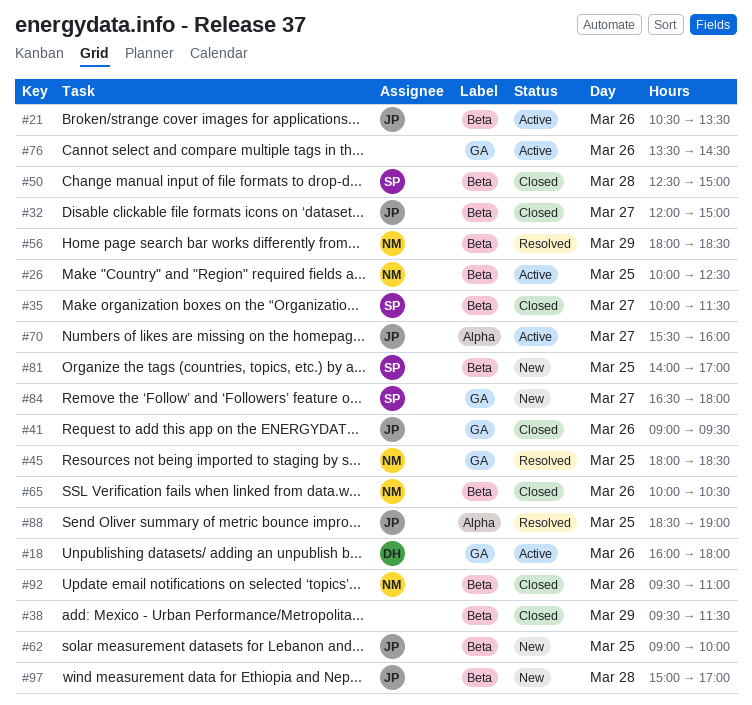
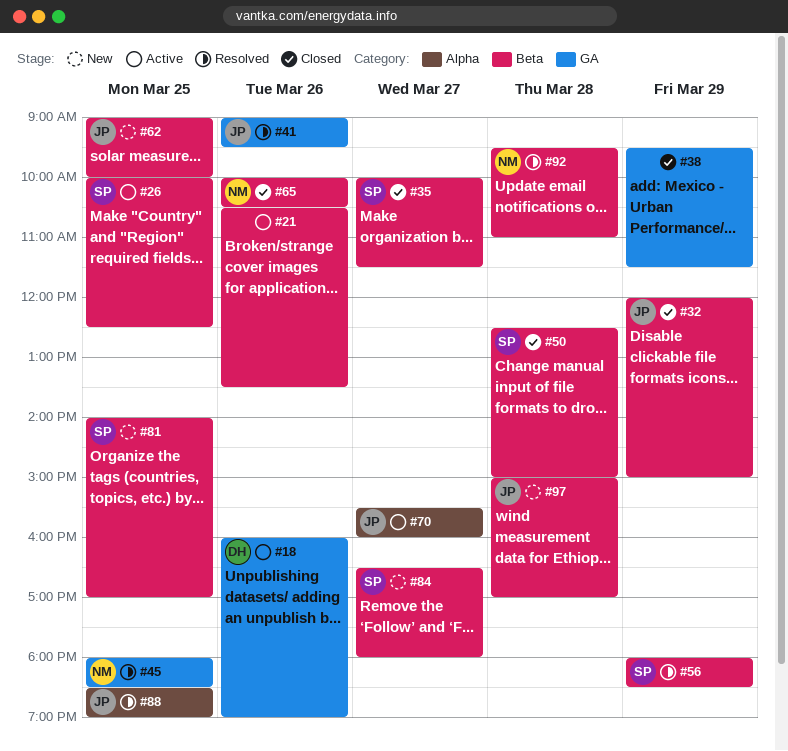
#18, ends: 18:00 -> 19:00
#21, owner: JP -> none
#26, owner: NM -> SP
#32, day: Mar 27 -> Mar 29
#38, label: Beta -> GA
#41, status: Closed -> Resolved
#56, owner: NM -> SP
#76: present -> none
#84, label: GA -> Beta
#92, status: Closed -> Resolved

